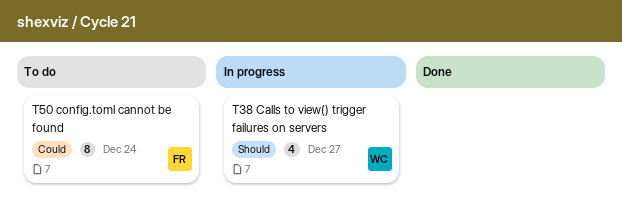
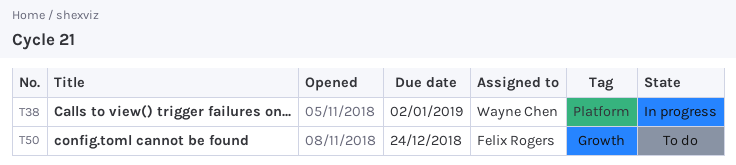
T38, due: Dec 27 -> Jan 2

